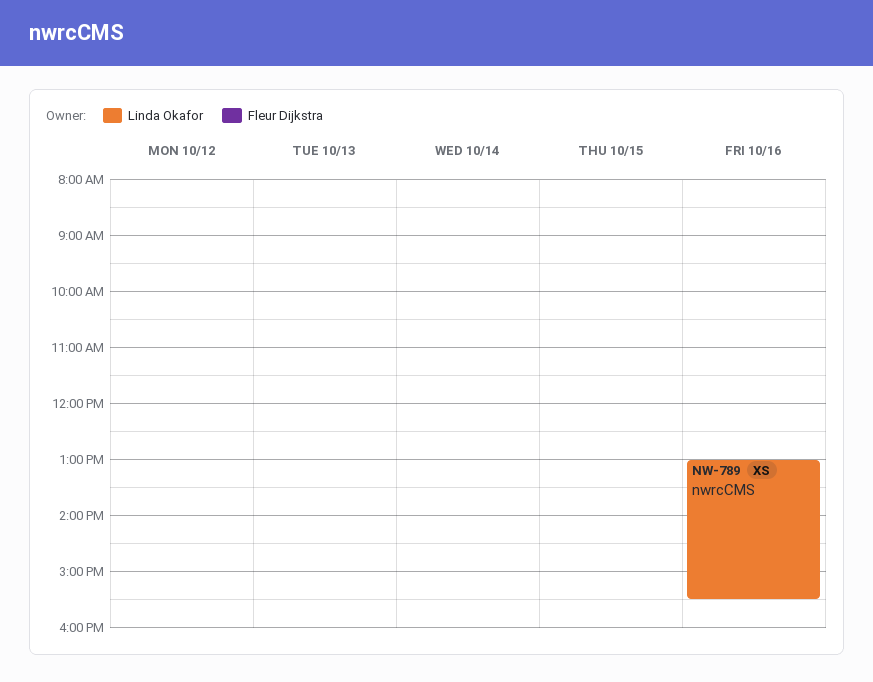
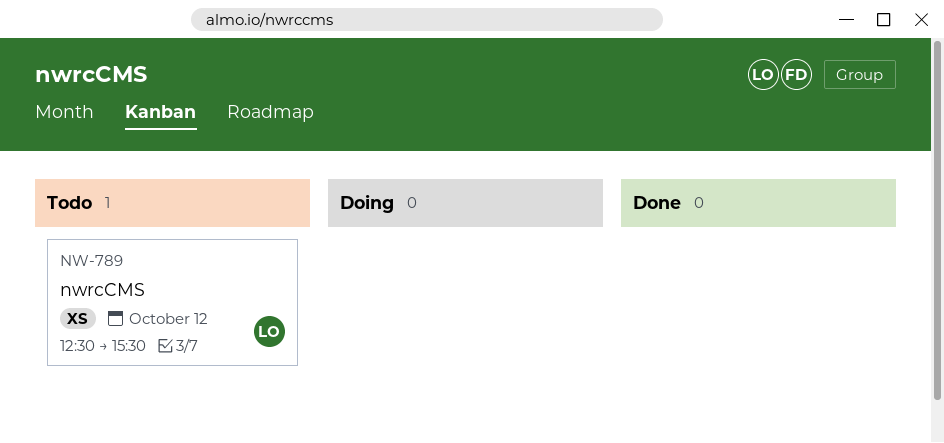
NW-789, day: Oct 16 -> Oct 12
NW-789, begins: 13:00 -> 12:30

